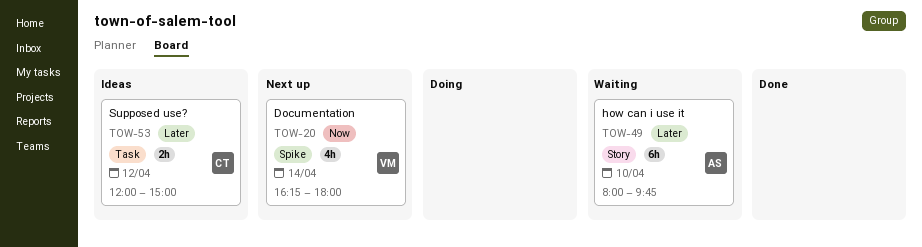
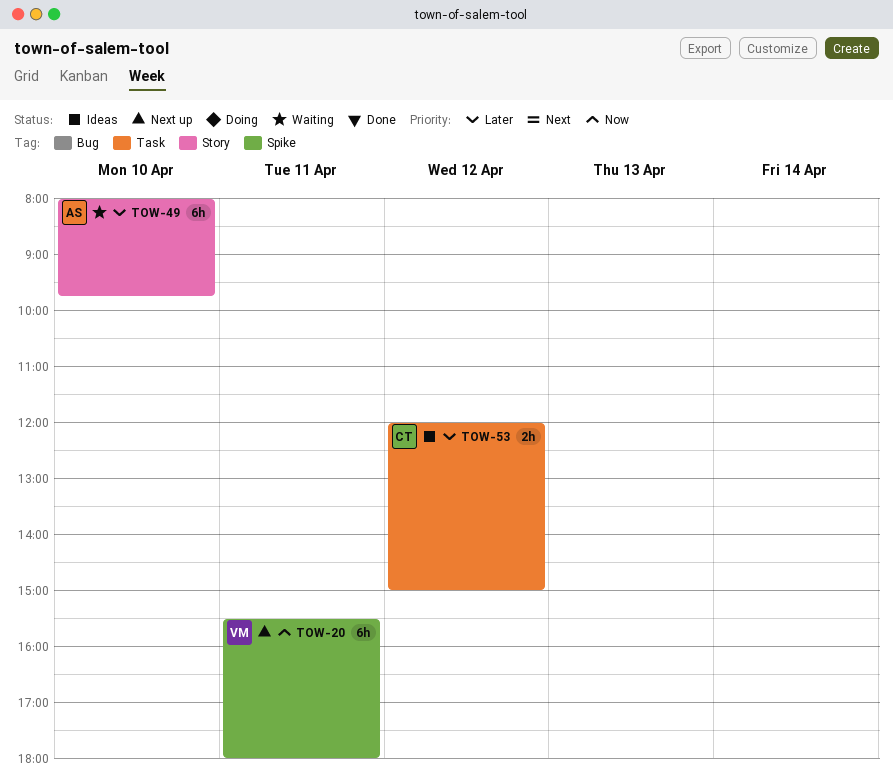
TOW-20, estimate: 4h -> 6h
TOW-20, day: Apr 14 -> Apr 11
TOW-20, begins: 16:15 -> 15:30

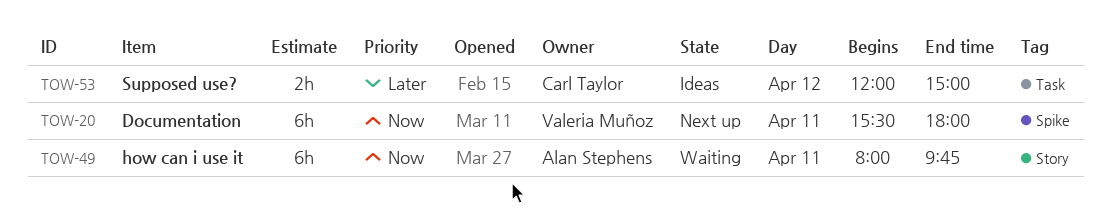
TOW-49, priority: Later -> Now
TOW-49, day: Apr 10 -> Apr 11

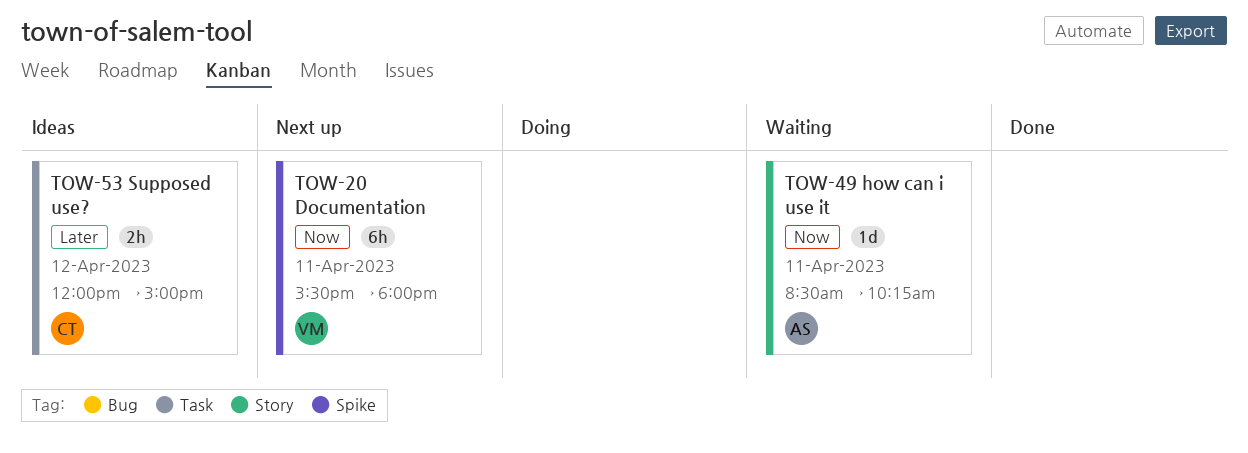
TOW-49, estimate: 6h -> 1d
TOW-49, begins: 08:00 -> 08:30
TOW-49, ends: 09:45 -> 10:15

